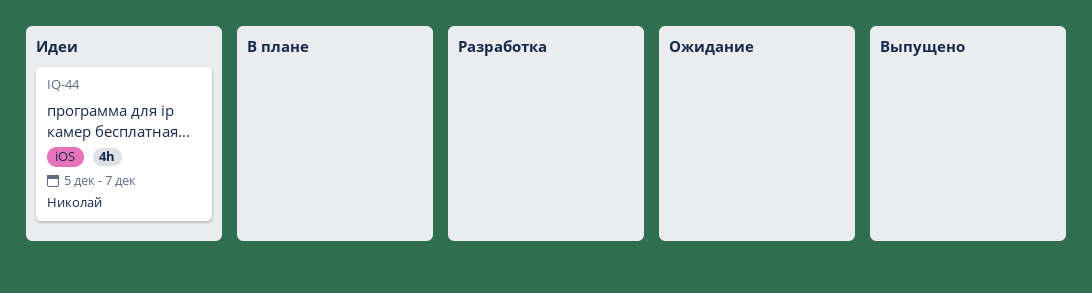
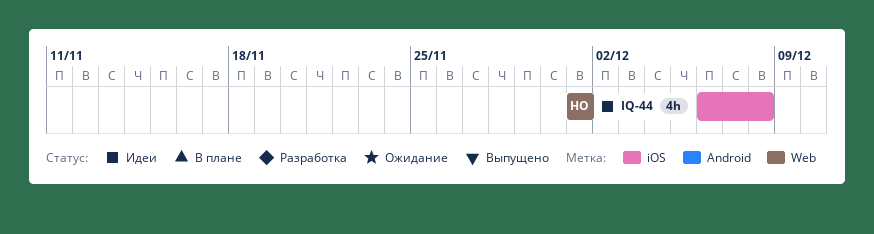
IQ-44, start: Dec 5 -> Dec 6
IQ-44, due: Dec 7 -> Dec 8

